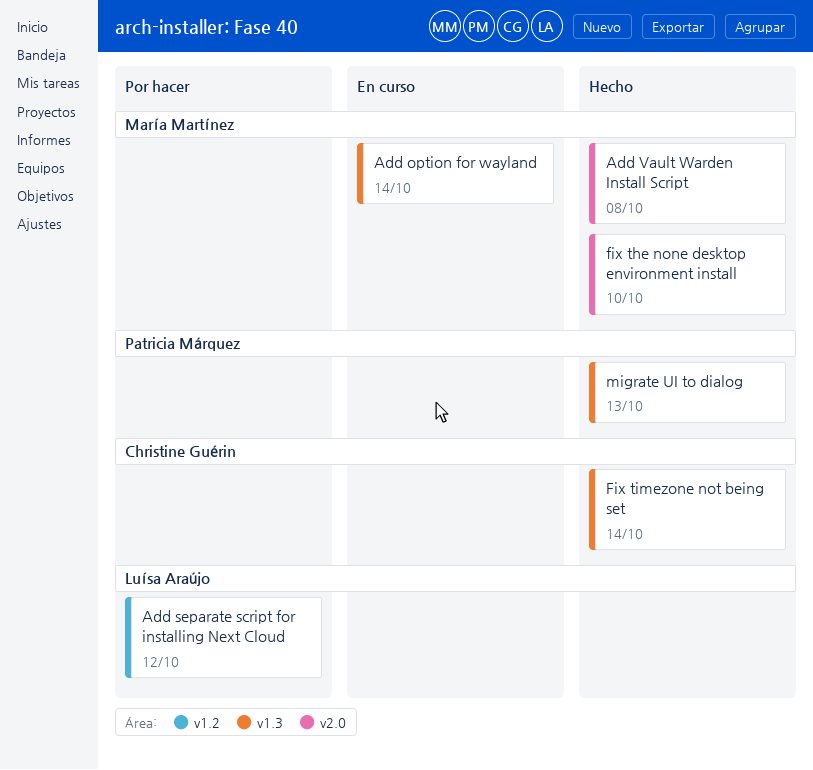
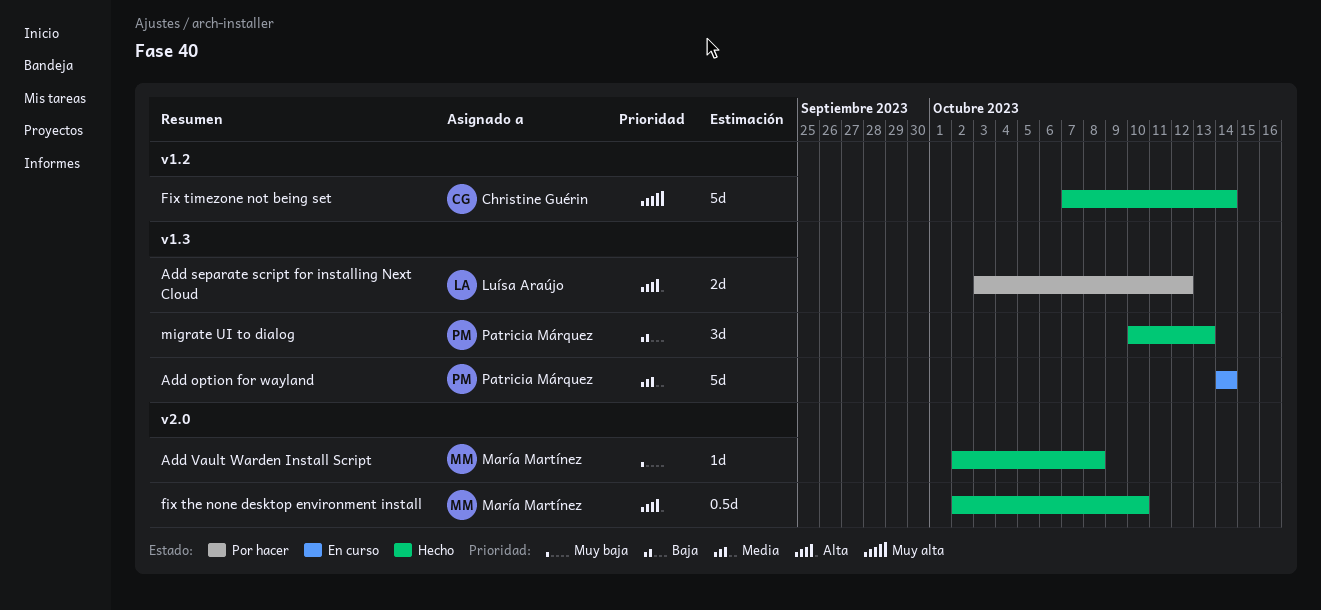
Add option for wayland, owner: María Martínez -> Patricia Márquez
Add separate script for installing Next Cloud, label: v1.2 -> v1.3
Fix timezone not being set, label: v1.3 -> v1.2

